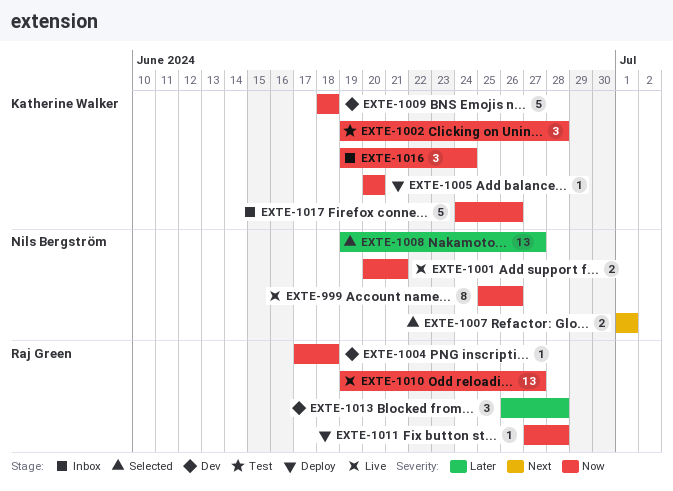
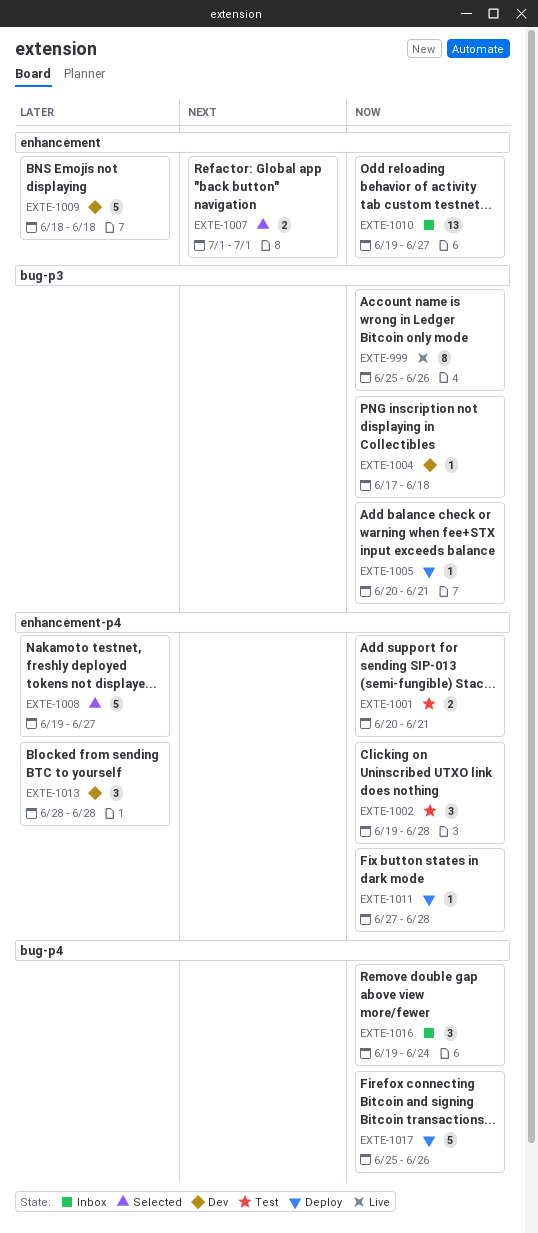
EXTE-1001, status: Live -> Test
EXTE-1005, due: Jun 20 -> Jun 21
EXTE-1008, estimate: 13 -> 5
EXTE-1009, priority: Now -> Later
EXTE-1010, status: Live -> Inbox
EXTE-1013, start: Jun 26 -> Jun 28
EXTE-1017, status: Inbox -> Deploy
EXTE-1017, start: Jun 24 -> Jun 25

